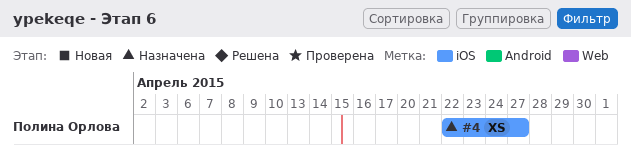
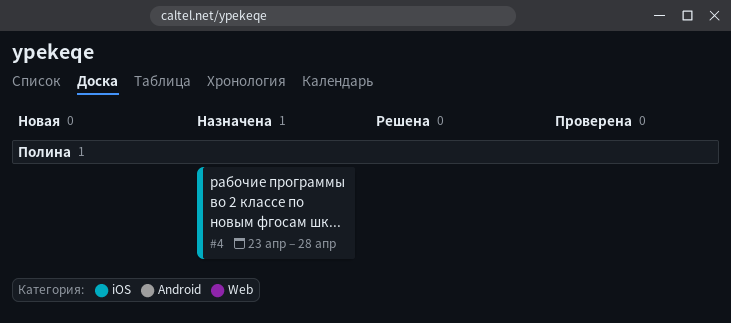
#4, start: Apr 22 -> Apr 23
#4, due: Apr 27 -> Apr 28

